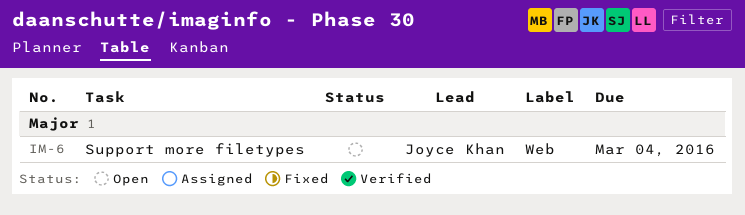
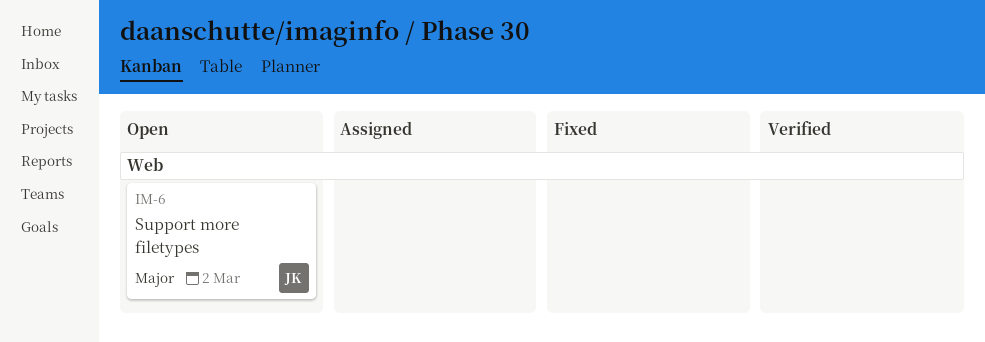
IM-6, due: Mar 4 -> Mar 2

